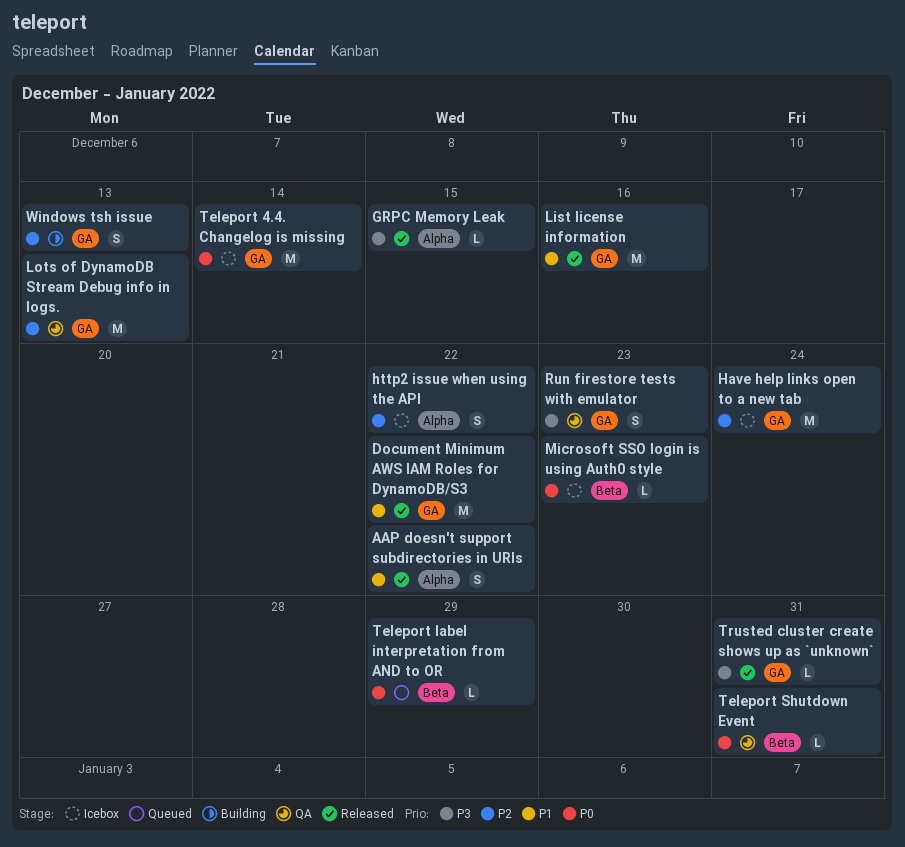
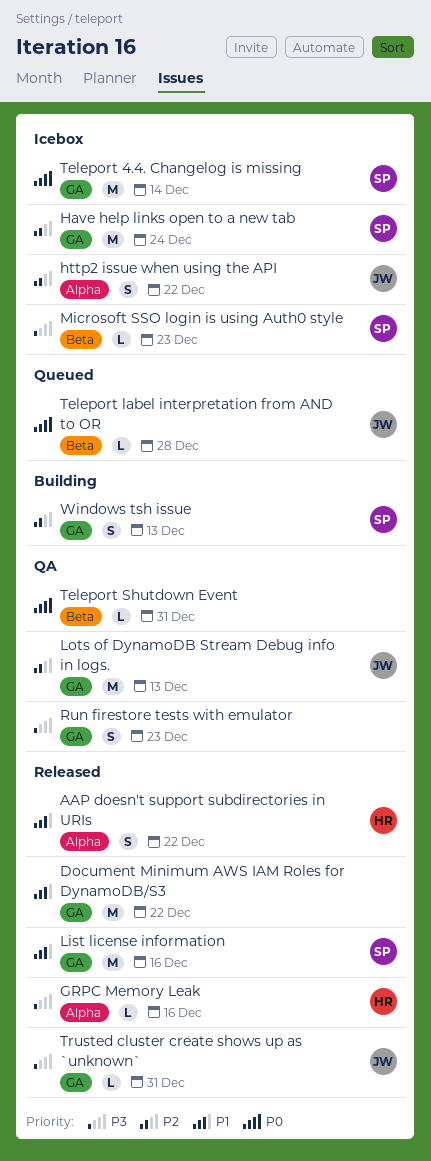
GRPC Memory Leak, due: Dec 15 -> Dec 16
Microsoft SSO login is using Auth0 style, priority: P0 -> P3
Teleport label interpretation from AND to OR, due: Dec 29 -> Dec 28

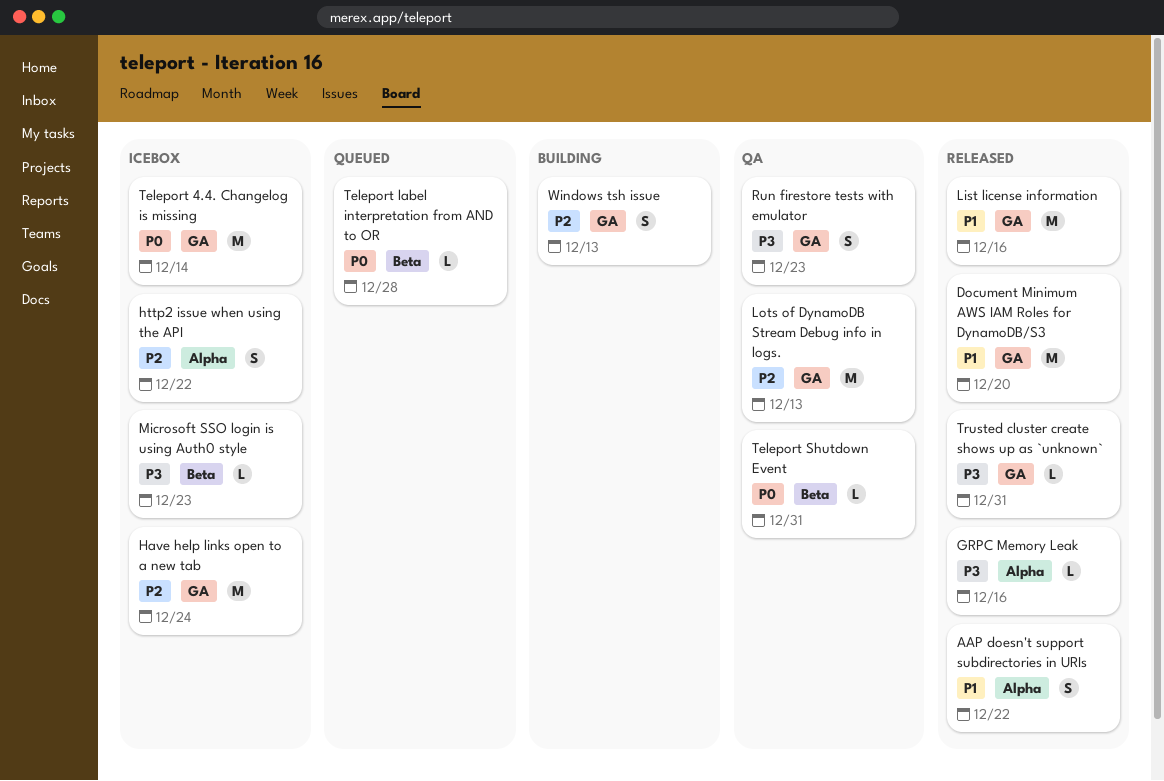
Document Minimum AWS IAM Roles for DynamoDB/S3, due: Dec 22 -> Dec 20

